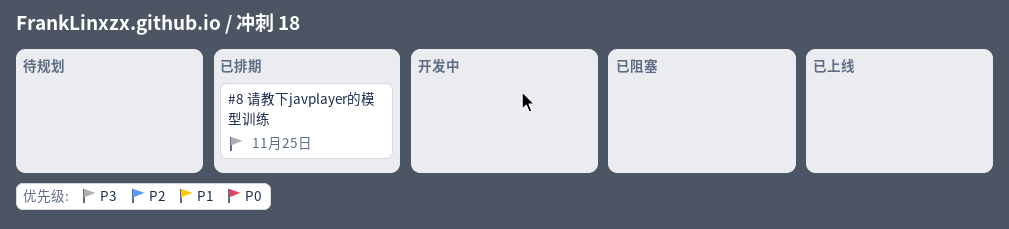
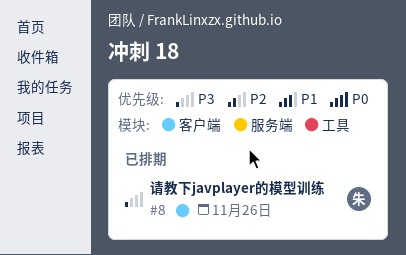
#8, due: Nov 25 -> Nov 26

